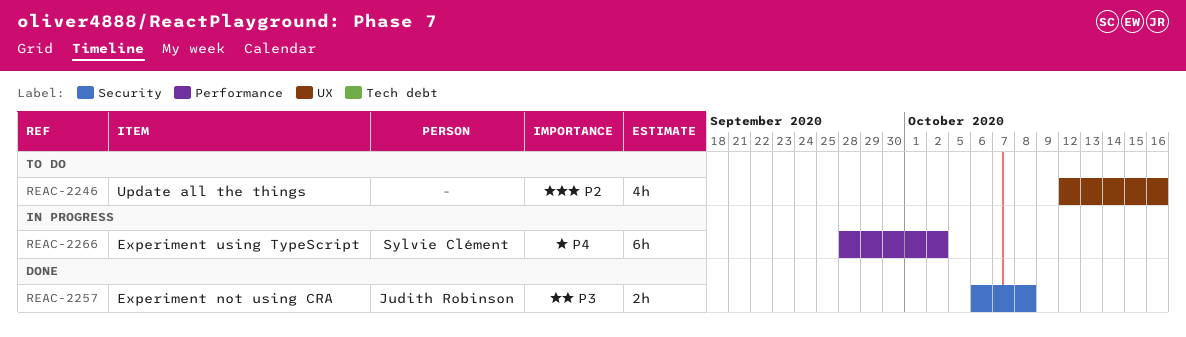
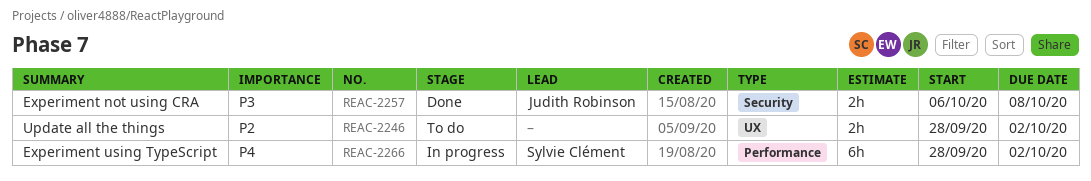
REAC-2246, estimate: 4h -> 2h
REAC-2246, start: Oct 12 -> Sep 28
REAC-2246, due: Oct 16 -> Oct 2

